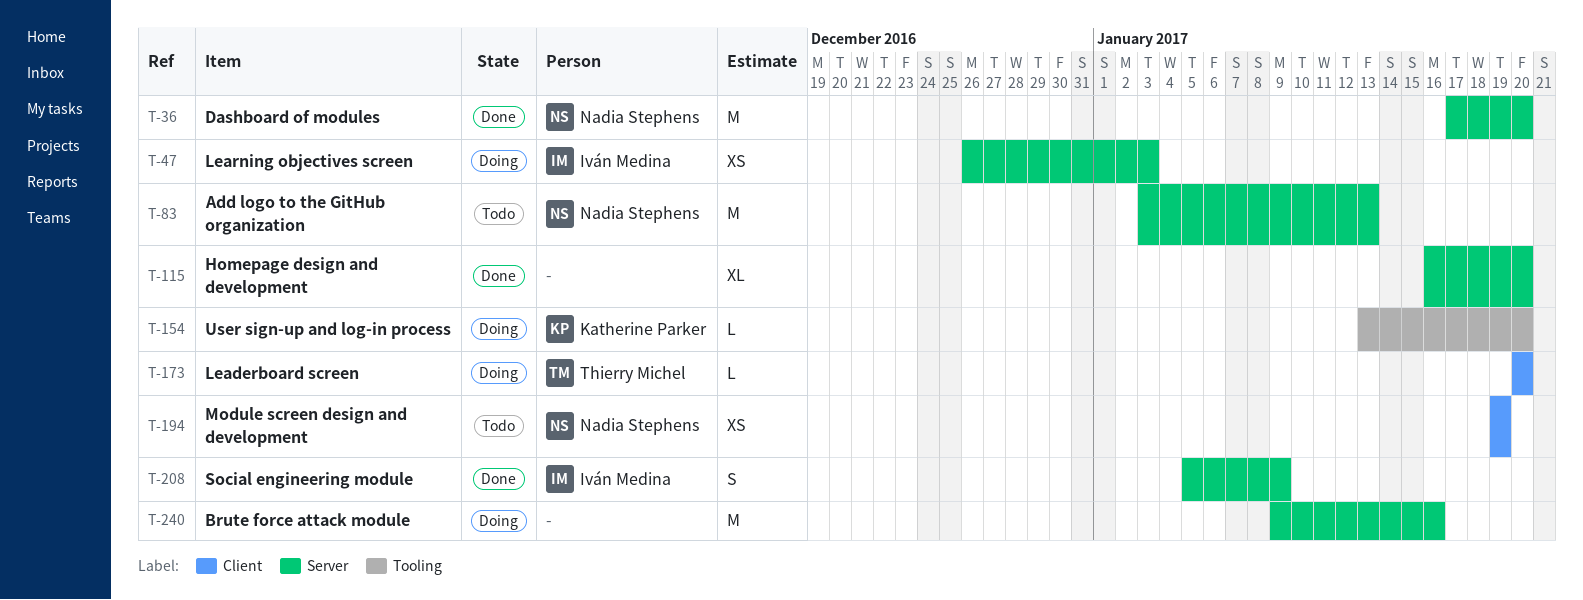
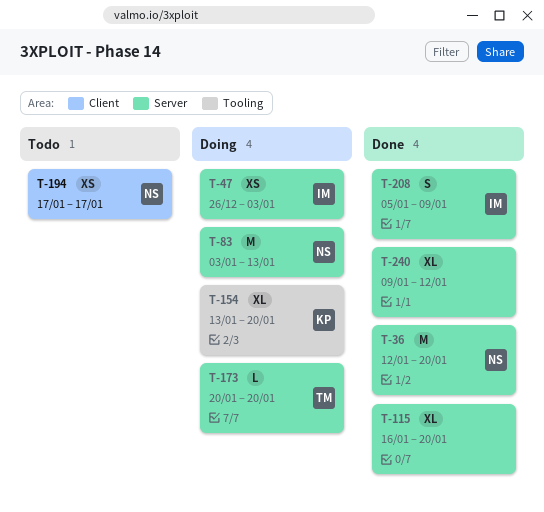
T-36, start: Jan 17 -> Jan 12
T-83, status: Todo -> Doing
T-154, estimate: L -> XL
T-173, label: Client -> Server
T-194, start: Jan 19 -> Jan 17
T-194, due: Jan 19 -> Jan 17
T-240, status: Doing -> Done
T-240, estimate: M -> XL
T-240, due: Jan 16 -> Jan 12

